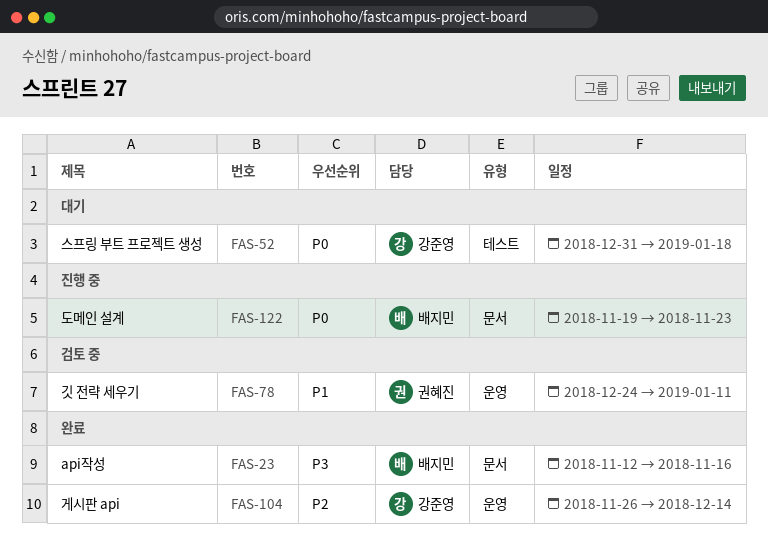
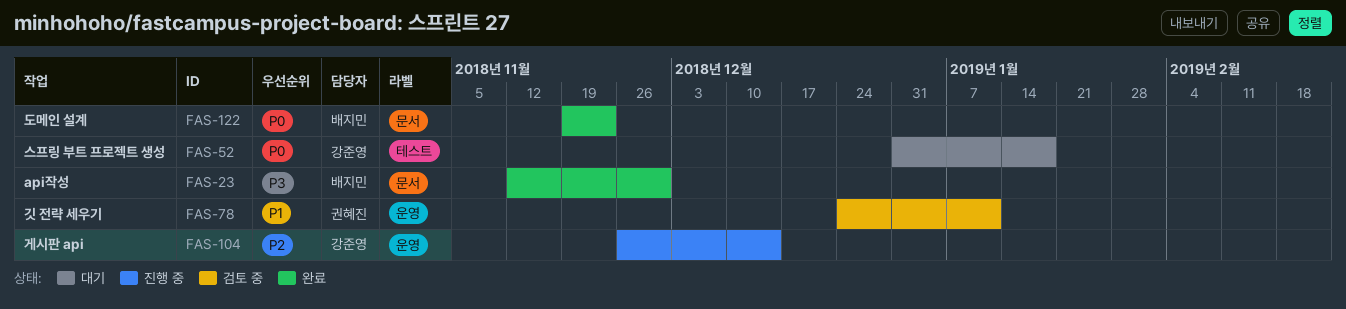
FAS-23, due: Nov 16 -> Nov 30
FAS-104, status: 완료 -> 진행 중
FAS-122, status: 진행 중 -> 완료

